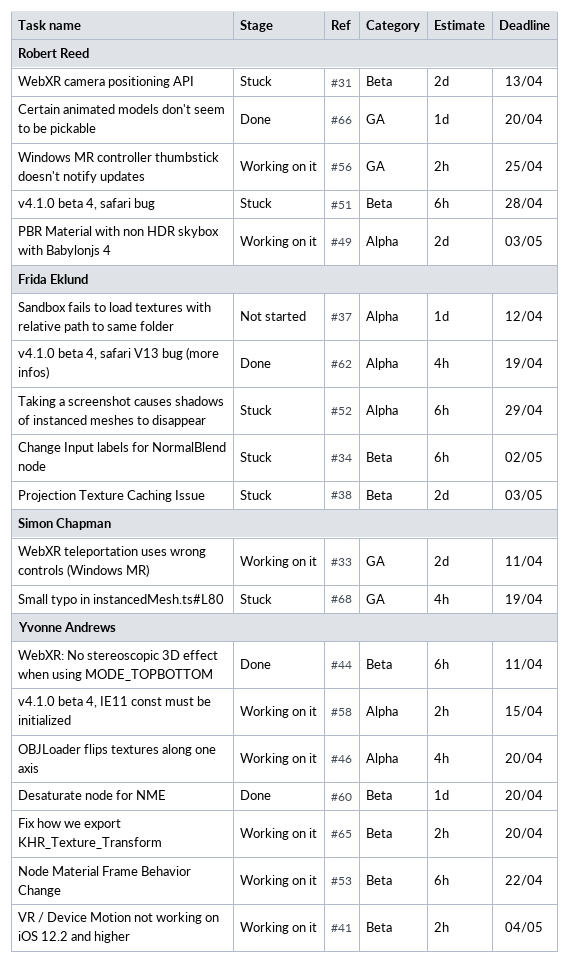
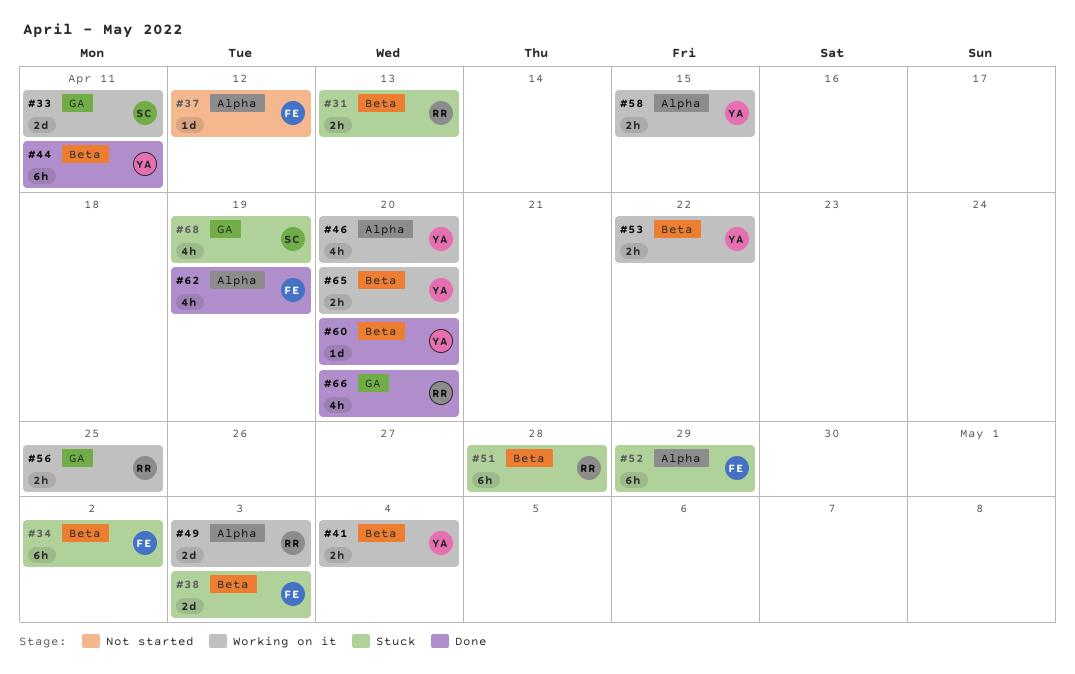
#31, estimate: 2d -> 2h
#53, estimate: 6h -> 2h
#66, estimate: 1d -> 4h

